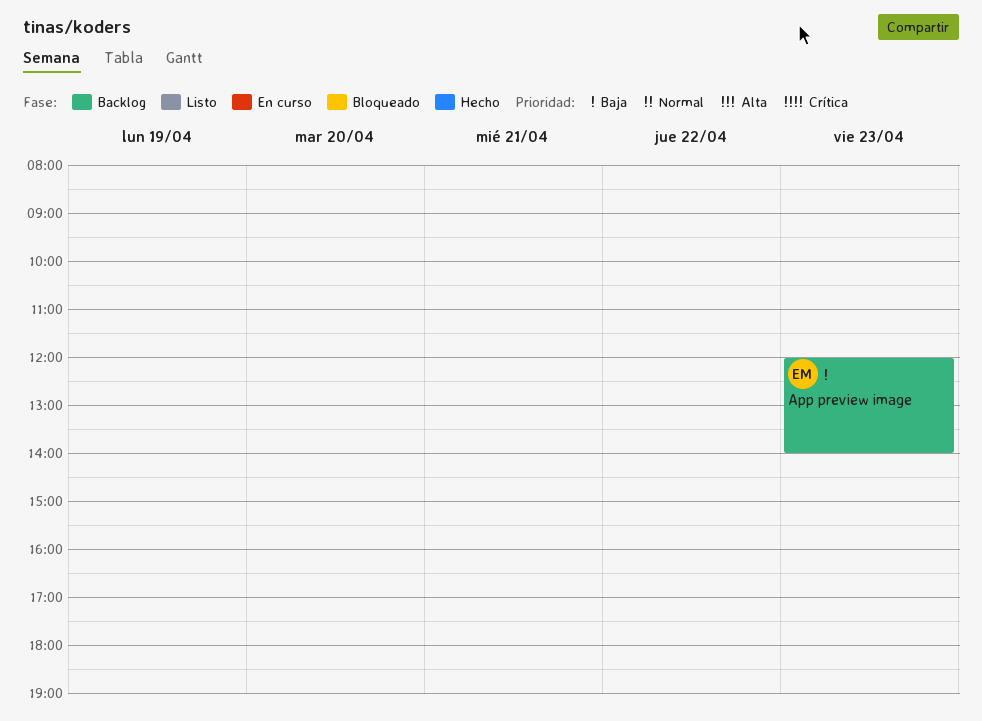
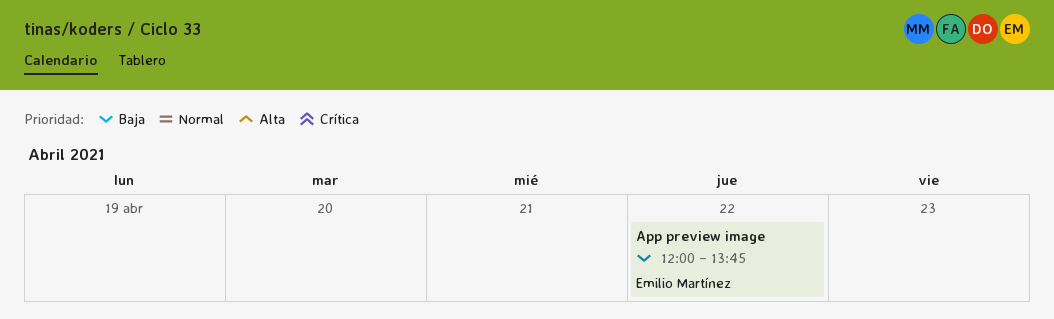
App preview image, day: Apr 23 -> Apr 22
App preview image, ends: 14:00 -> 13:45

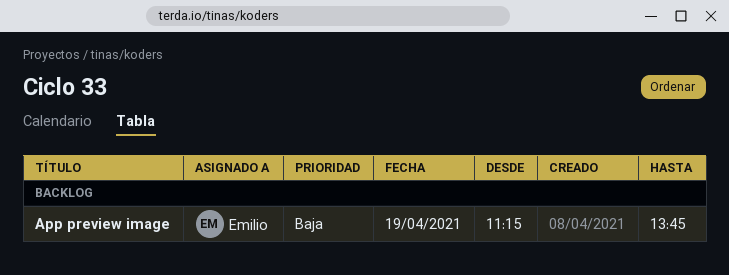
App preview image, day: Apr 22 -> Apr 19
App preview image, begins: 12:00 -> 11:15

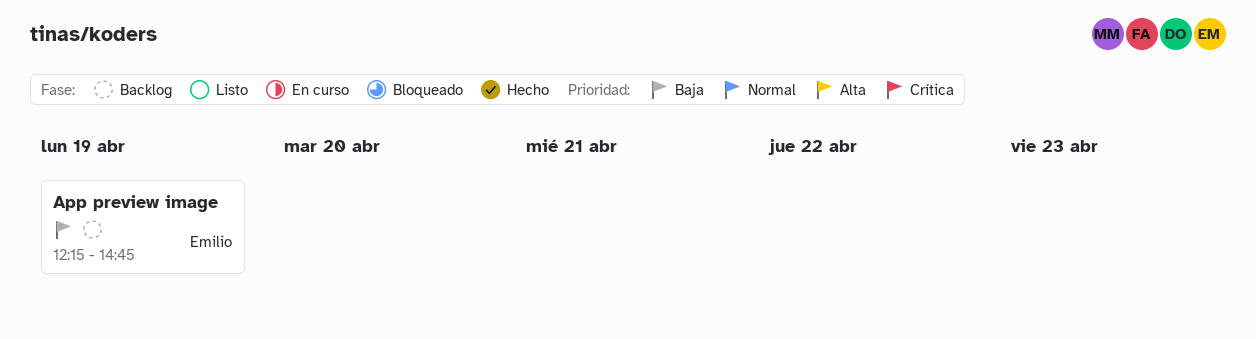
App preview image, begins: 11:15 -> 12:15
App preview image, ends: 13:45 -> 14:45

